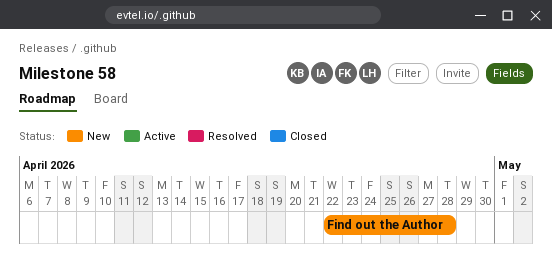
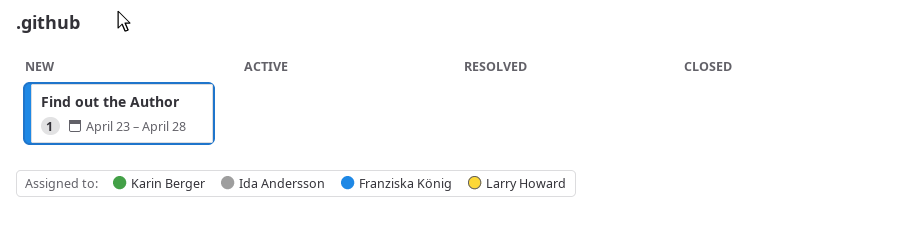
Find out the Author, start: Apr 22 -> Apr 23

